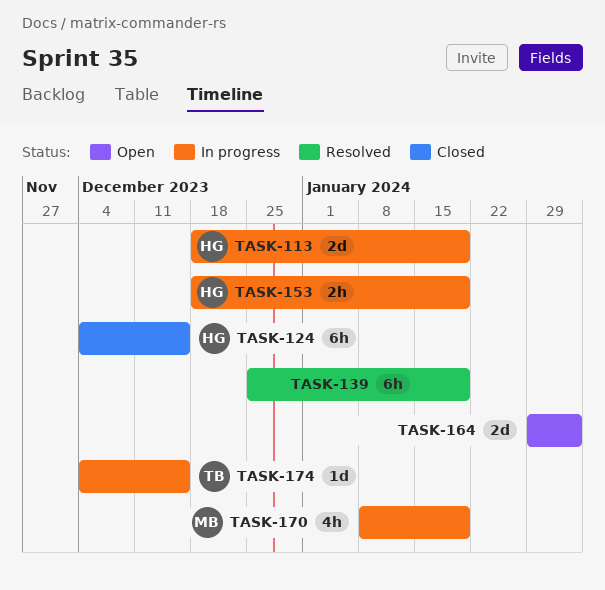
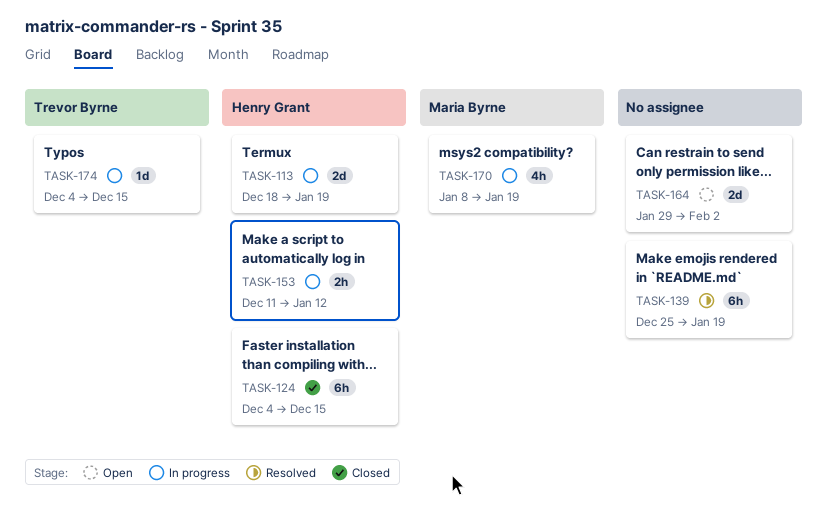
TASK-153, start: Dec 18 -> Dec 11
TASK-153, due: Jan 19 -> Jan 12

